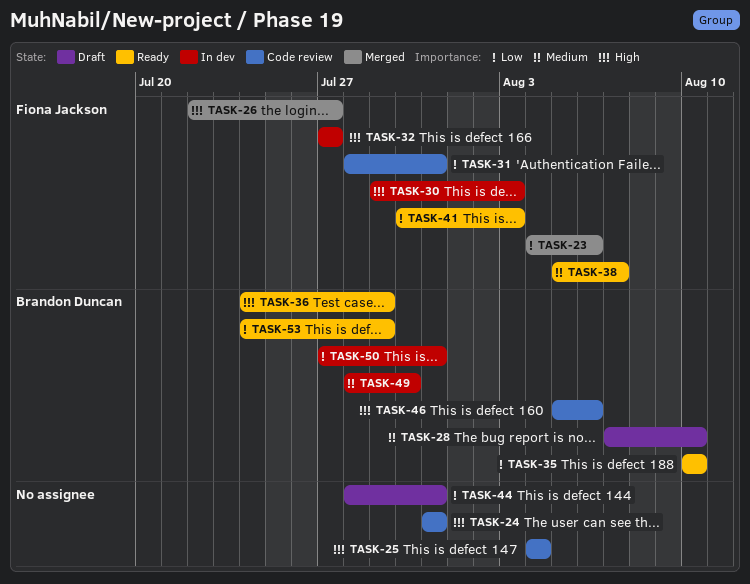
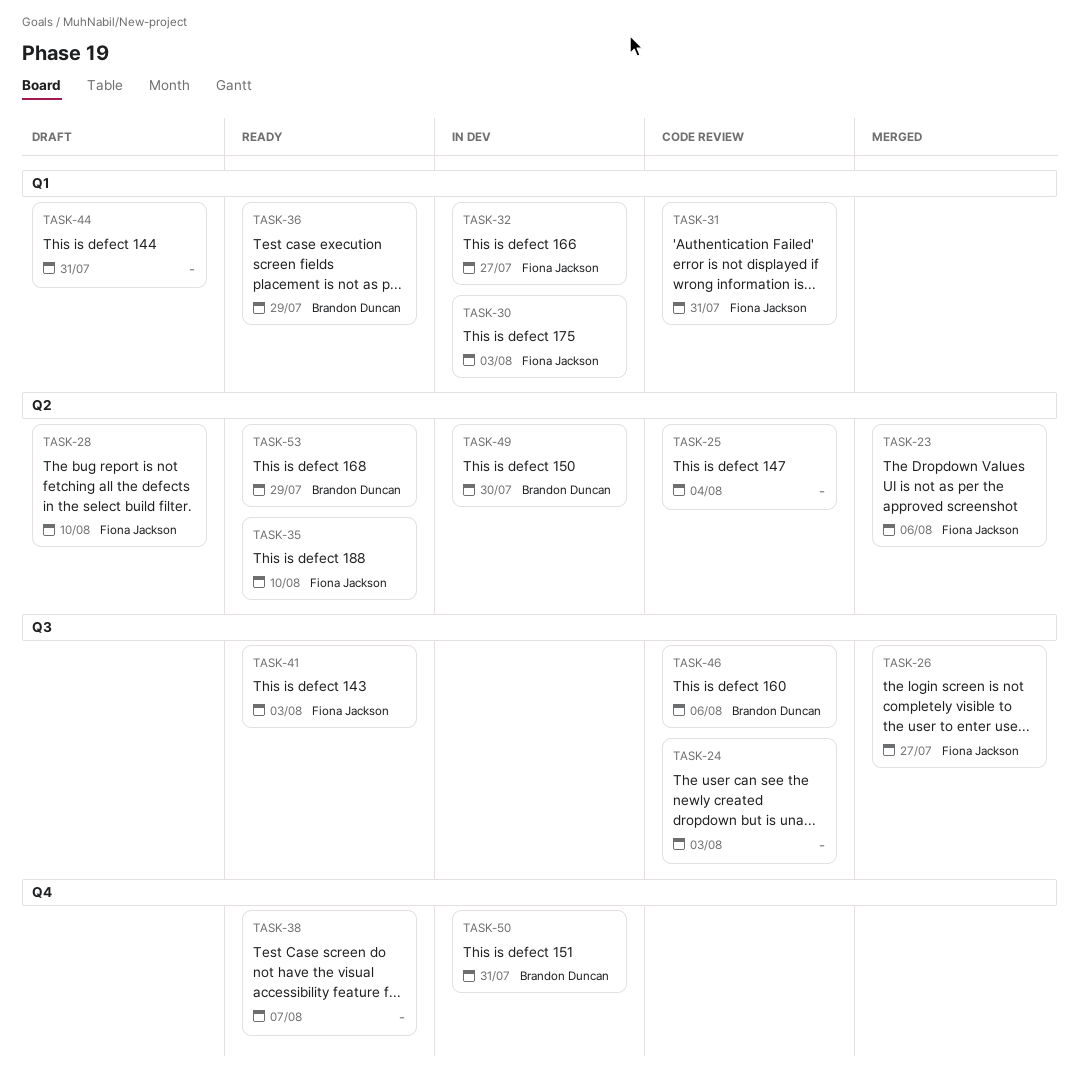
TASK-24, due: Jul 31 -> Aug 3
TASK-28, owner: Brandon Duncan -> Fiona Jackson
TASK-35, owner: Brandon Duncan -> Fiona Jackson
TASK-38, owner: Fiona Jackson -> none

